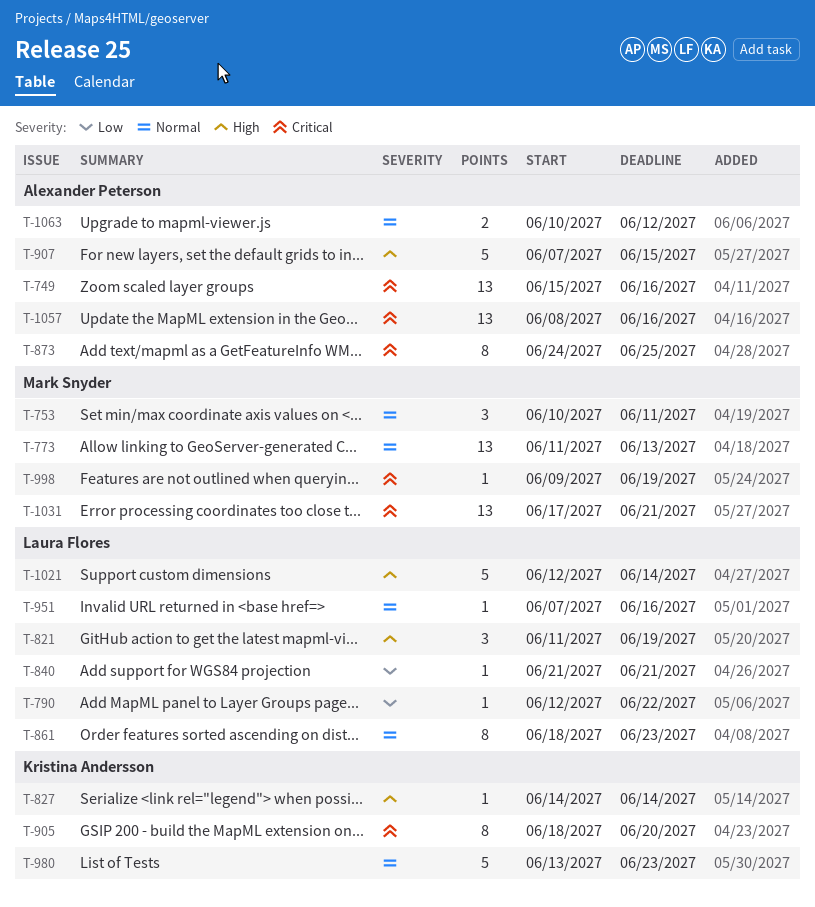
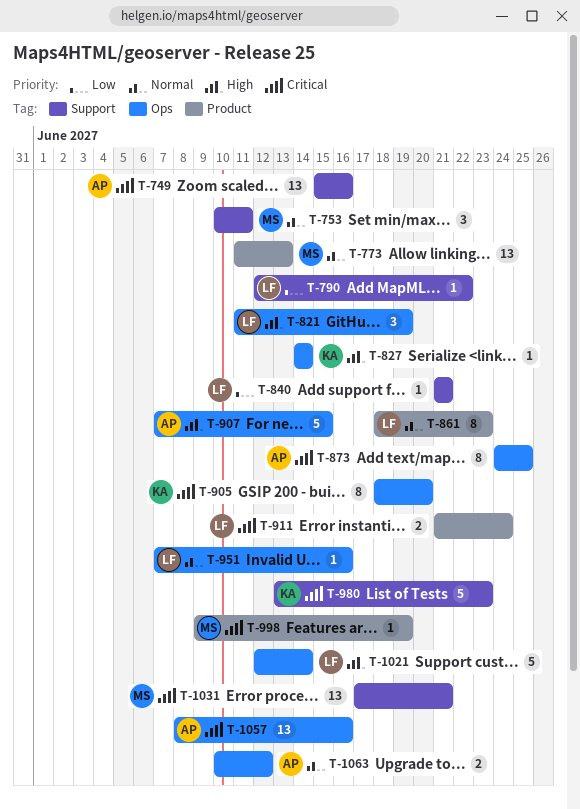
T-911: none -> present
T-980, priority: Normal -> Critical

